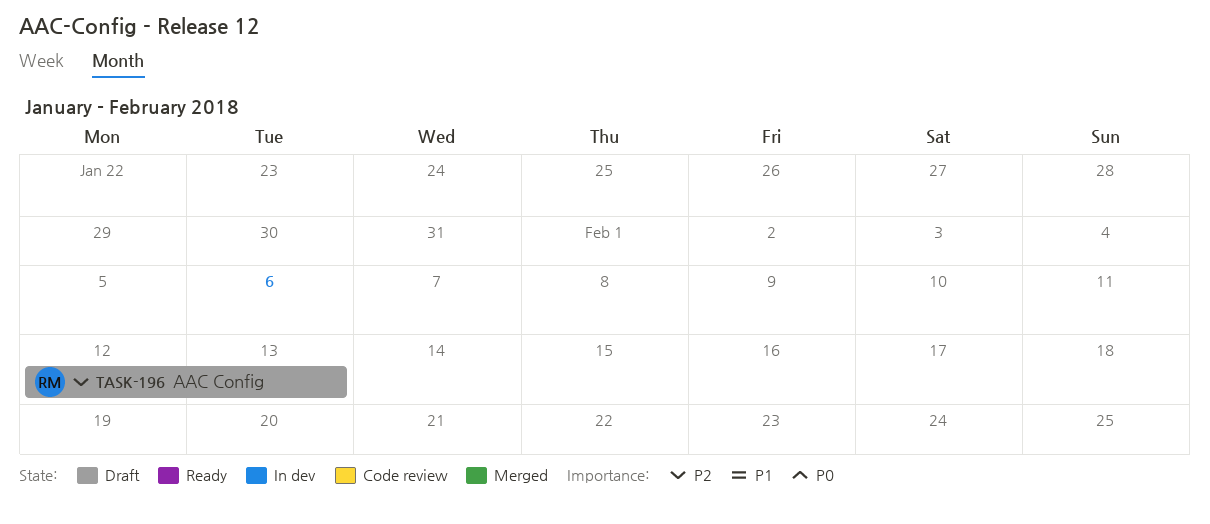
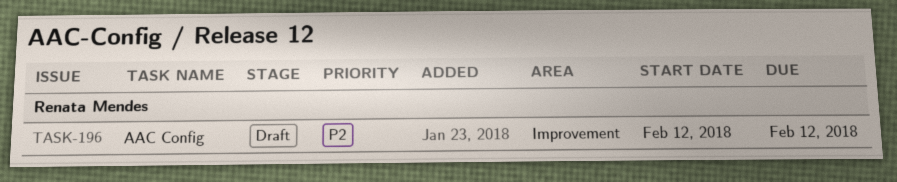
TASK-196, due: Feb 13 -> Feb 12

